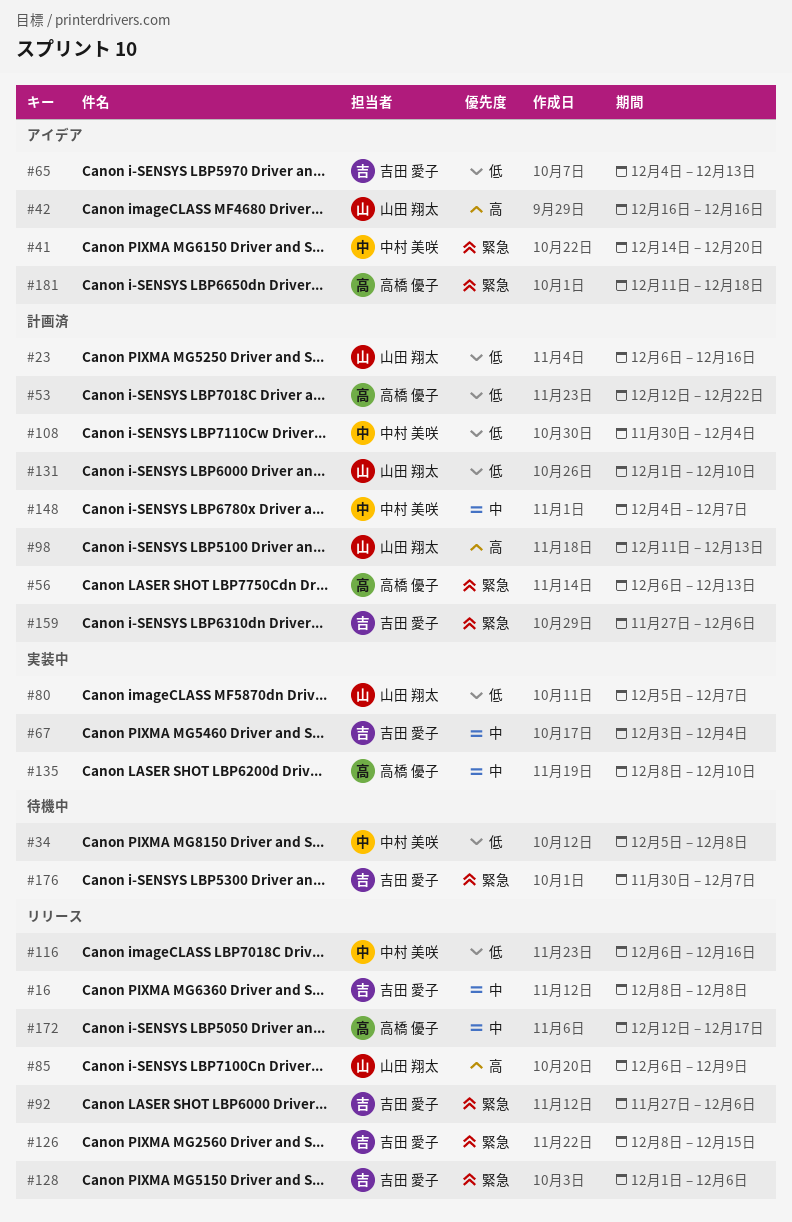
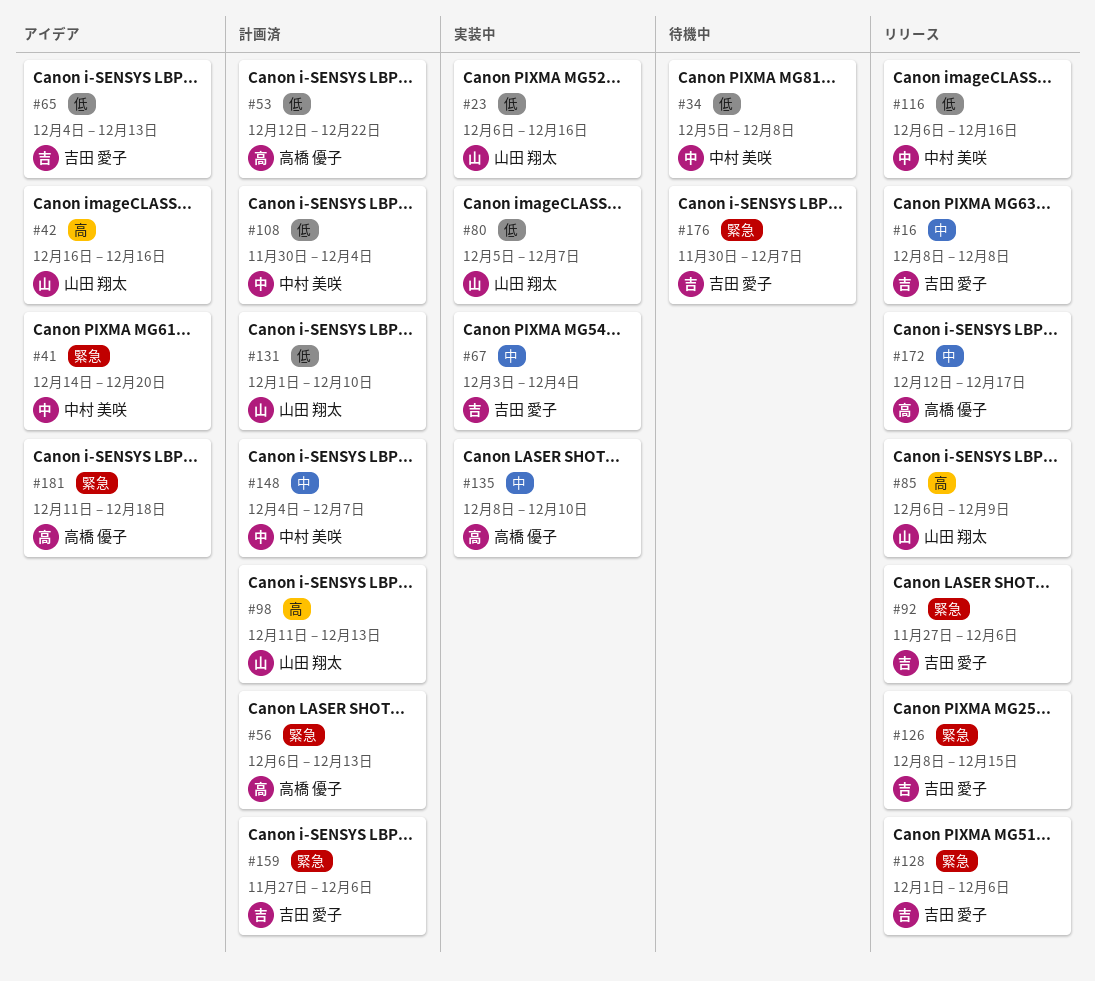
#23, status: 計画済 -> 実装中

